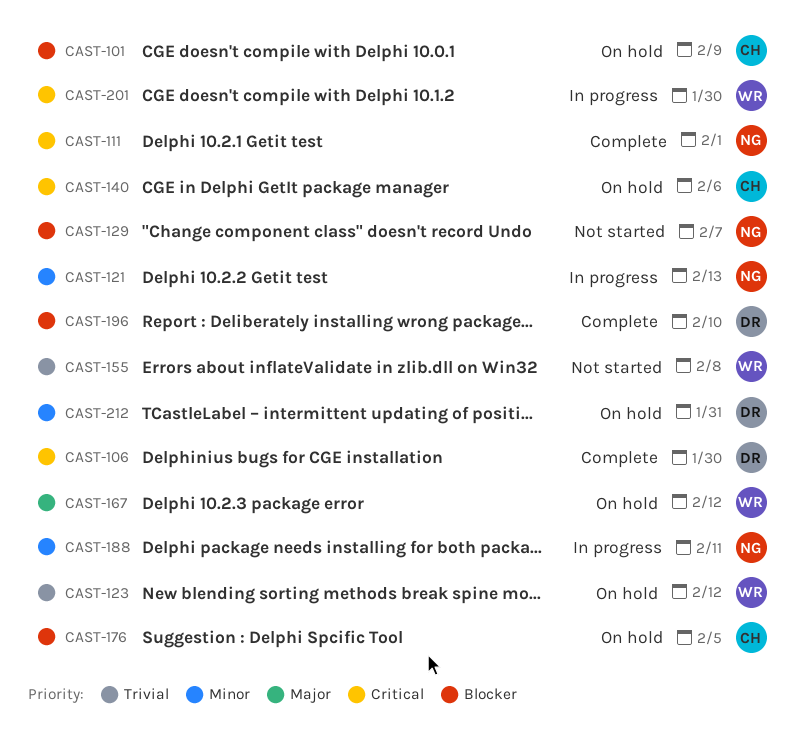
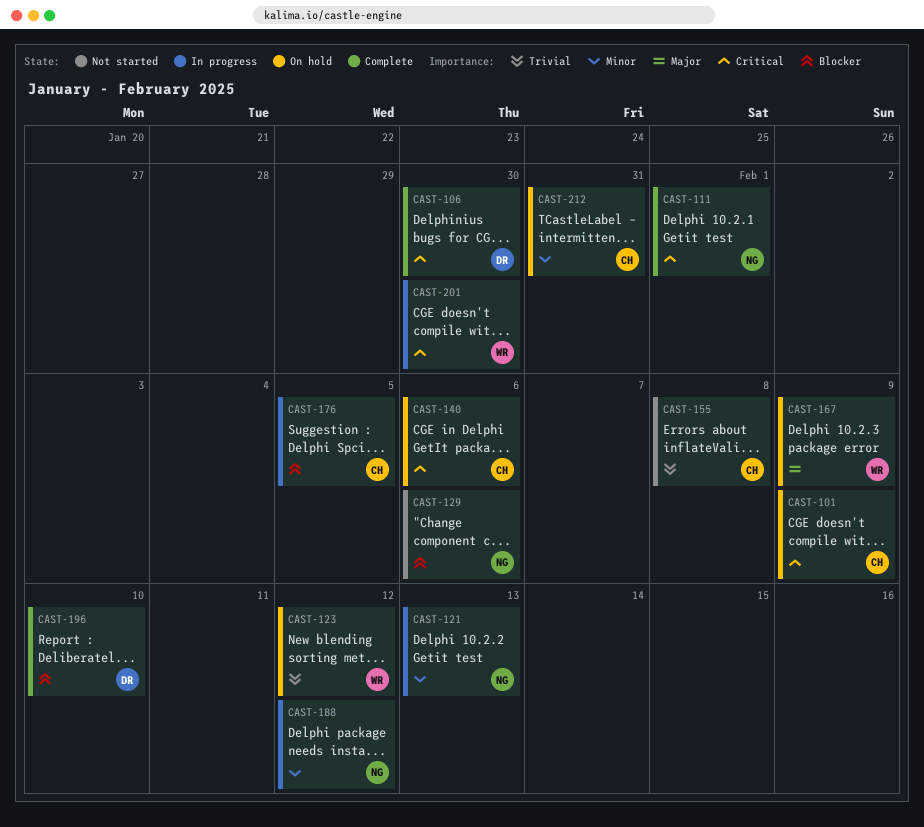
CAST-101, priority: Blocker -> Critical
CAST-129, due: Feb 7 -> Feb 6
CAST-155, owner: WR -> CH
CAST-167, due: Feb 12 -> Feb 9
CAST-176, status: On hold -> In progress
CAST-188, due: Feb 11 -> Feb 12
CAST-212, owner: DR -> CH

